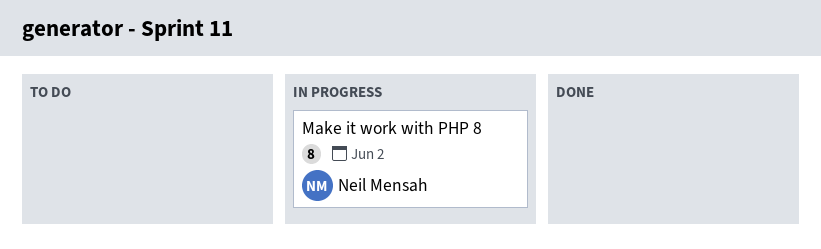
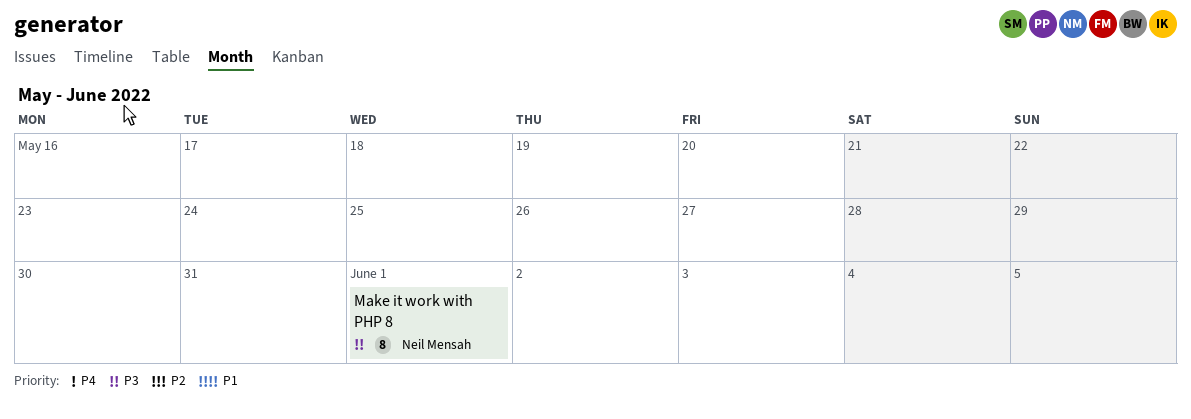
Make it work with PHP 8, due: Jun 2 -> Jun 1

